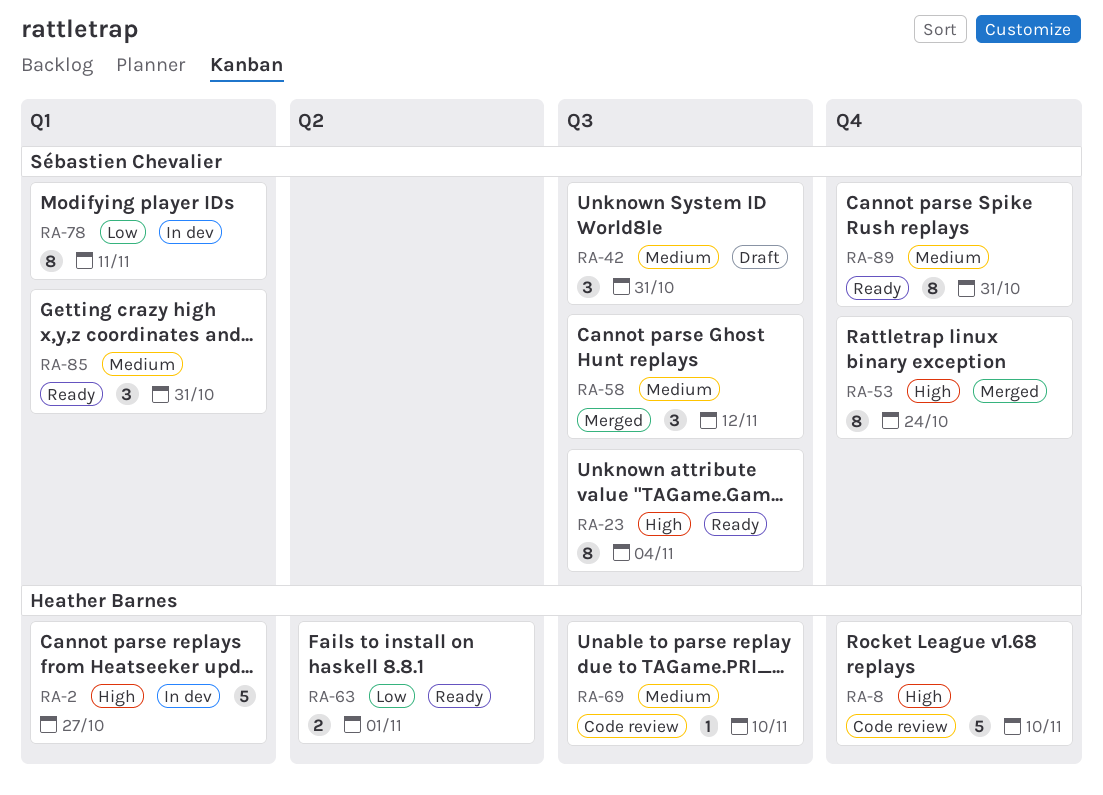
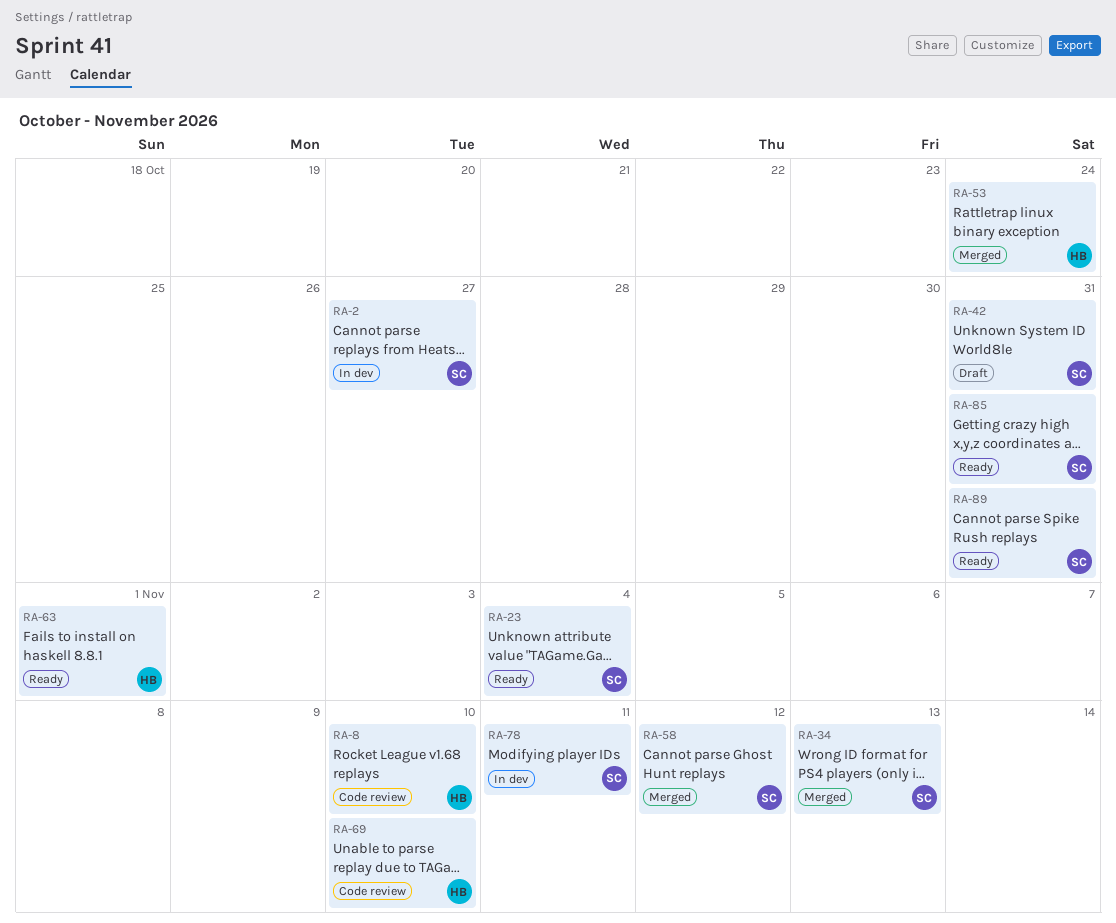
RA-2, owner: Heather Barnes -> Sébastien Chevalier
RA-34: none -> present
RA-53, owner: Sébastien Chevalier -> Heather Barnes

